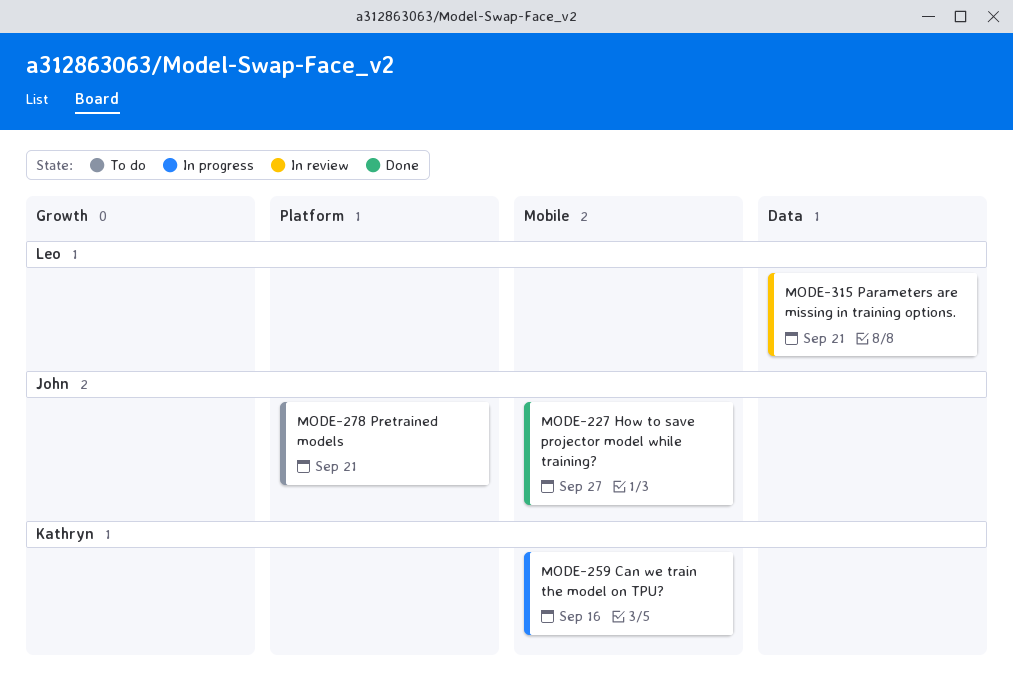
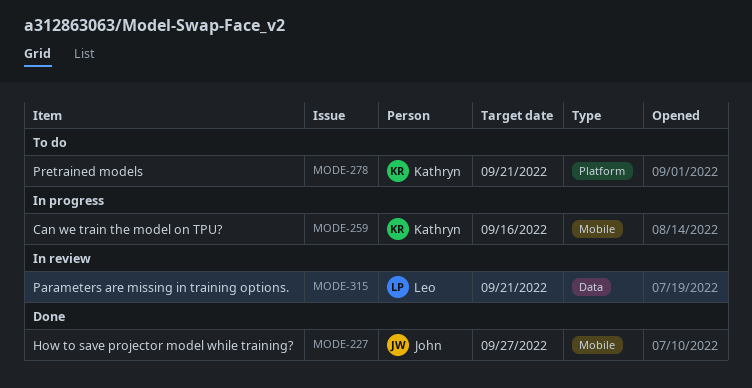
MODE-278, owner: John -> Kathryn

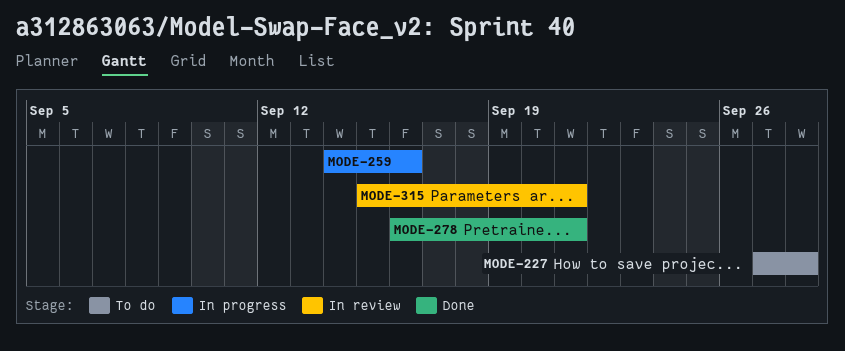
MODE-227, status: Done -> To do
MODE-227, due: Sep 27 -> Sep 28
MODE-278, status: To do -> Done

